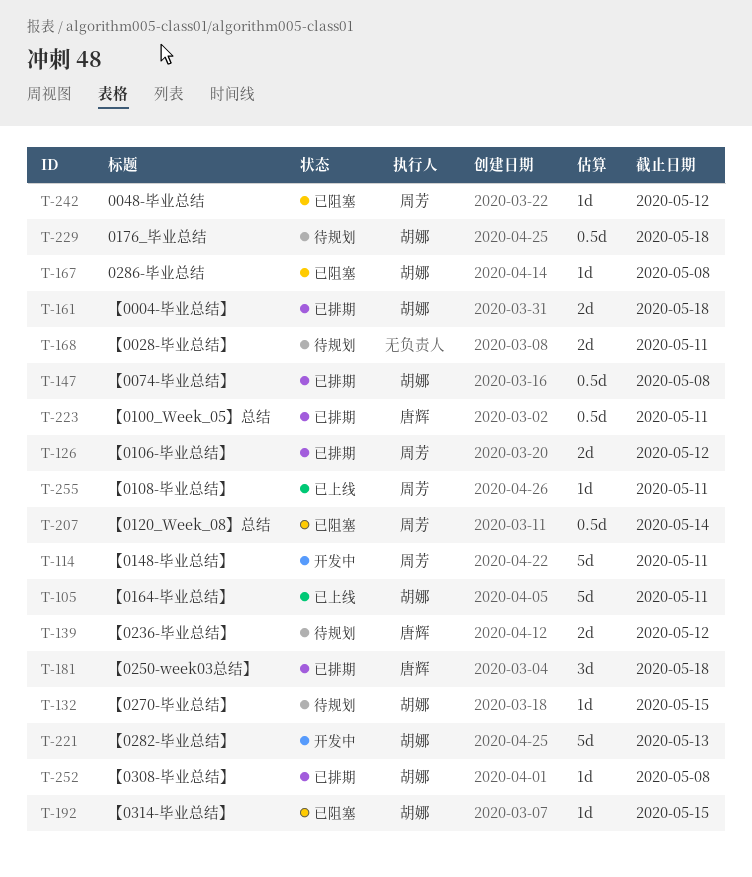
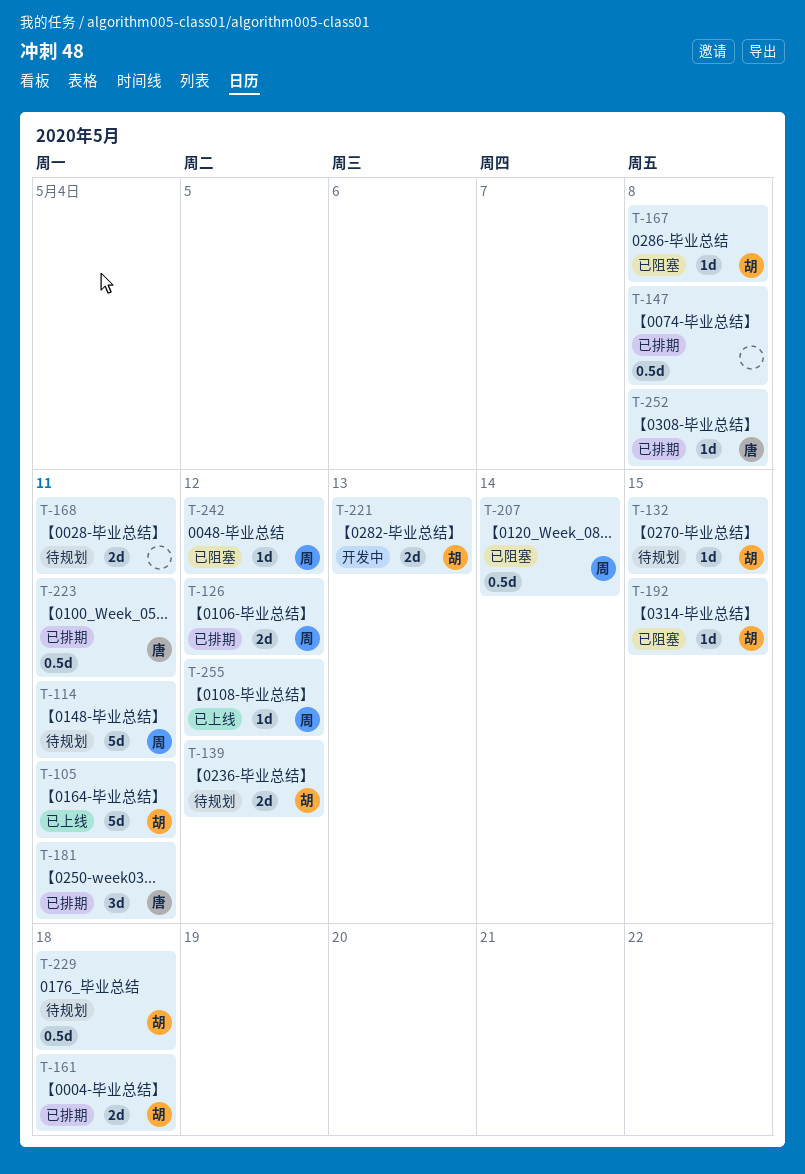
T-114, status: 开发中 -> 待规划
T-139, owner: 唐辉 -> 胡娜
T-147, owner: 胡娜 -> none
T-181, due: May 18 -> May 11
T-221, estimate: 5d -> 2d
T-252, owner: 胡娜 -> 唐辉
T-255, due: May 11 -> May 12

